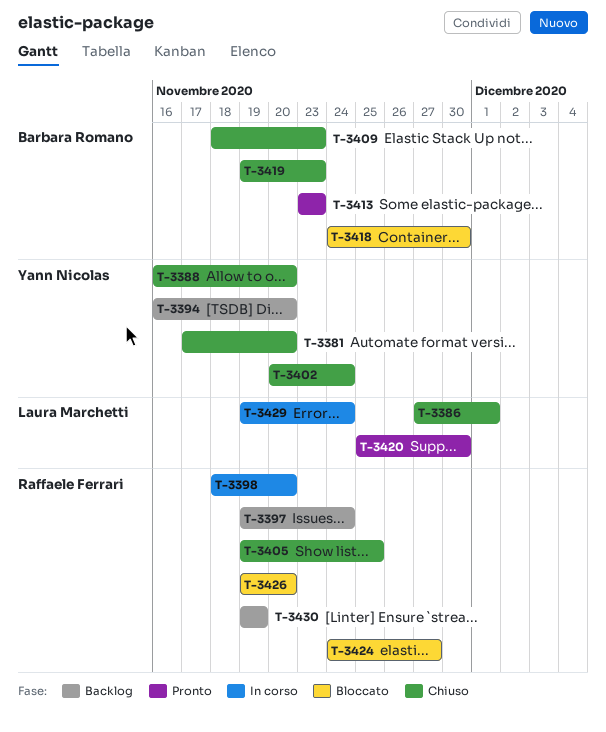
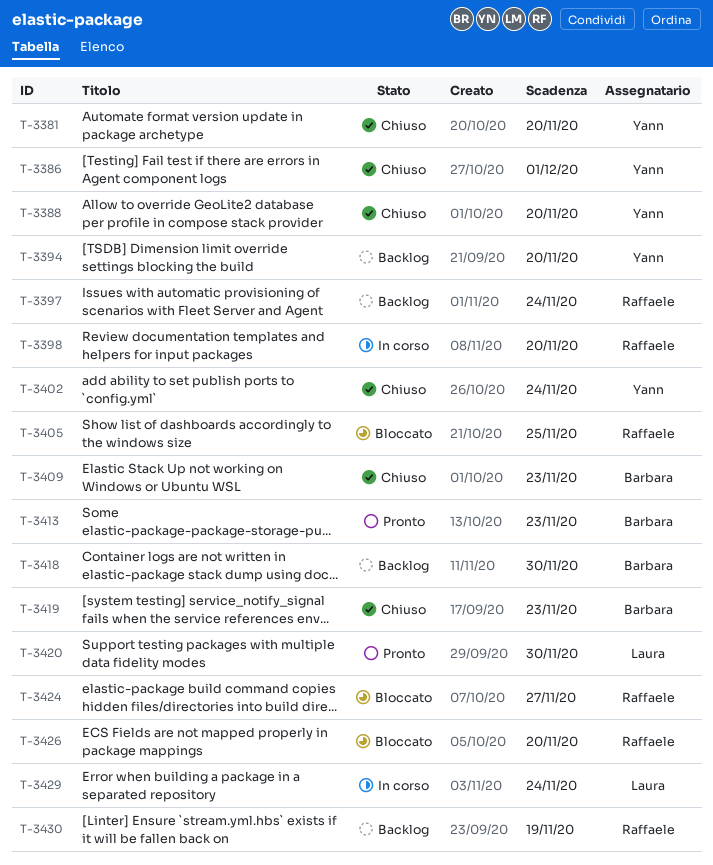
T-3386, owner: Laura Marchetti -> Yann Nicolas
T-3405, status: Chiuso -> Bloccato
T-3418, status: Bloccato -> Backlog

